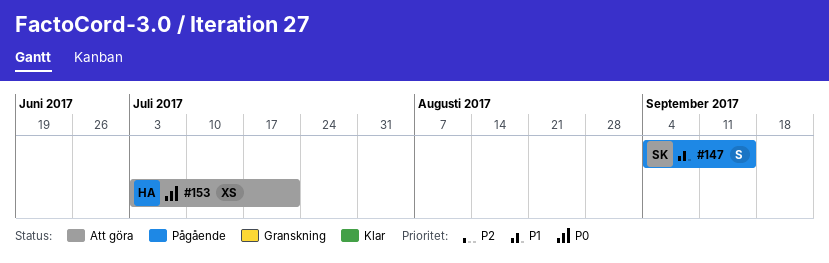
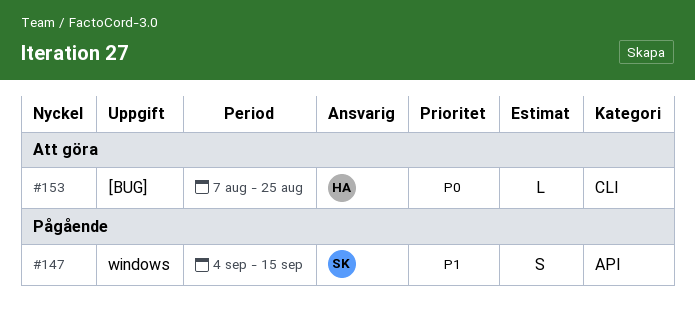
#153, estimate: XS -> L
#153, start: Jul 3 -> Aug 7
#153, due: Jul 21 -> Aug 25

